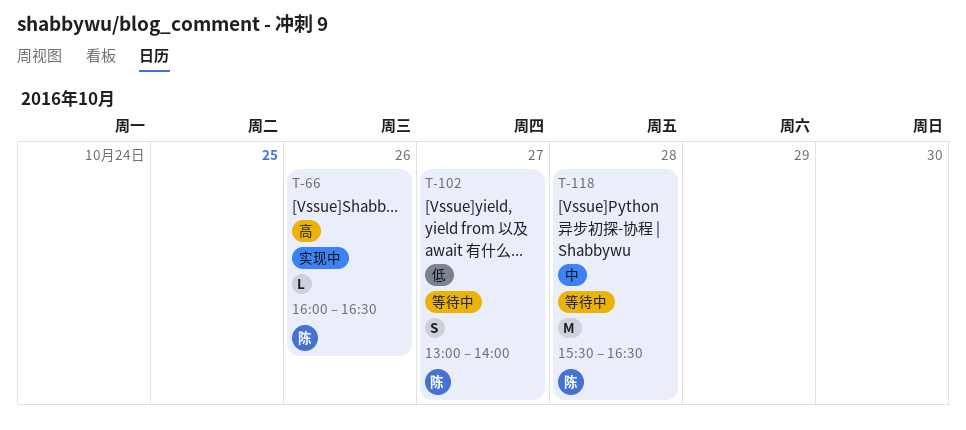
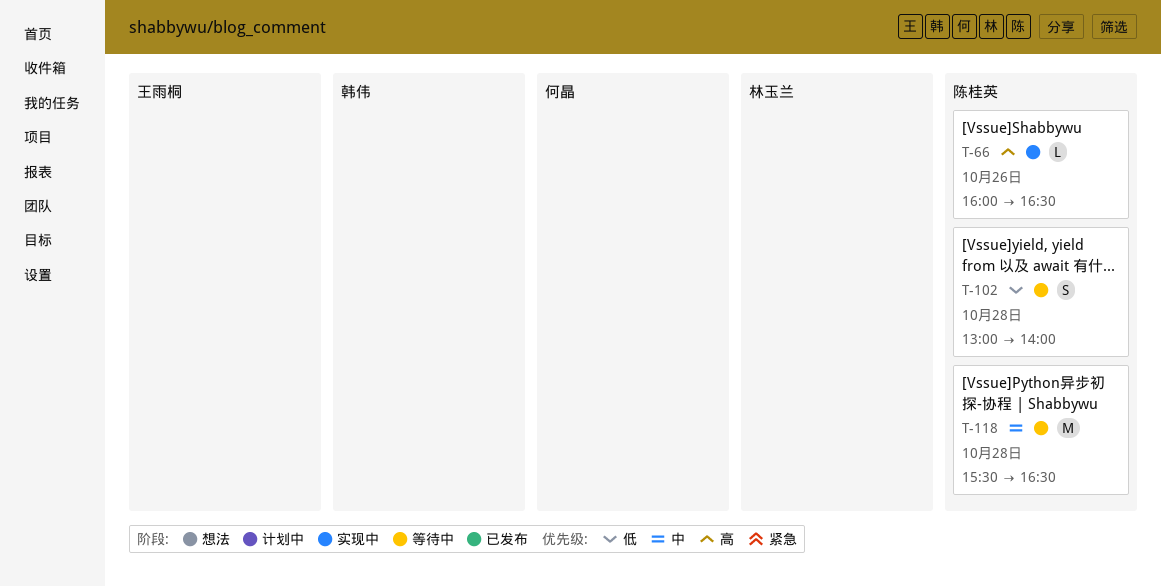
T-102, day: Oct 27 -> Oct 28

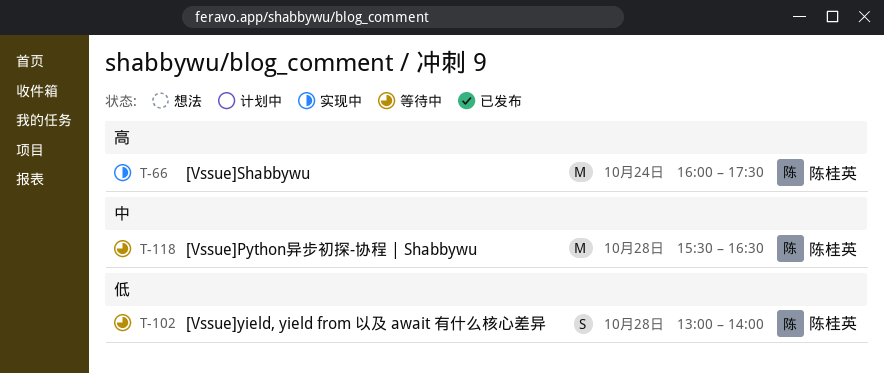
T-66, estimate: L -> M
T-66, day: Oct 26 -> Oct 24
T-66, ends: 16:30 -> 17:30

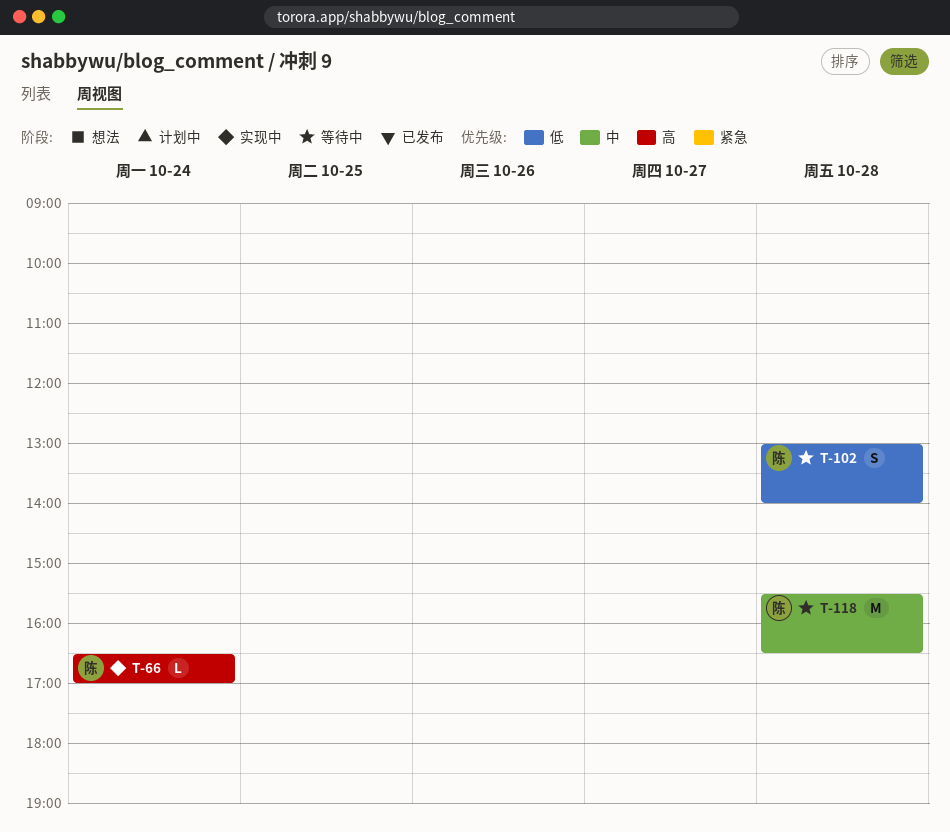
T-66, estimate: M -> L
T-66, begins: 16:00 -> 16:30
T-66, ends: 17:30 -> 17:00

